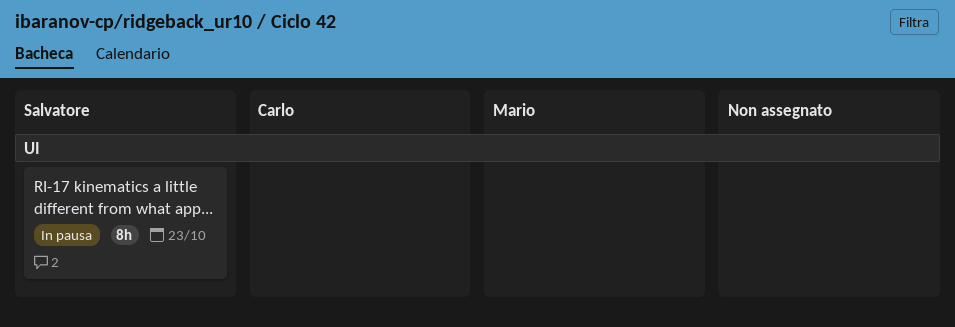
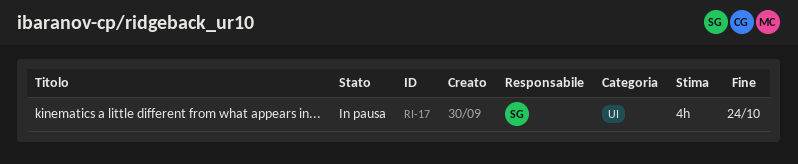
RI-17, estimate: 8h -> 4h
RI-17, due: Oct 23 -> Oct 24

